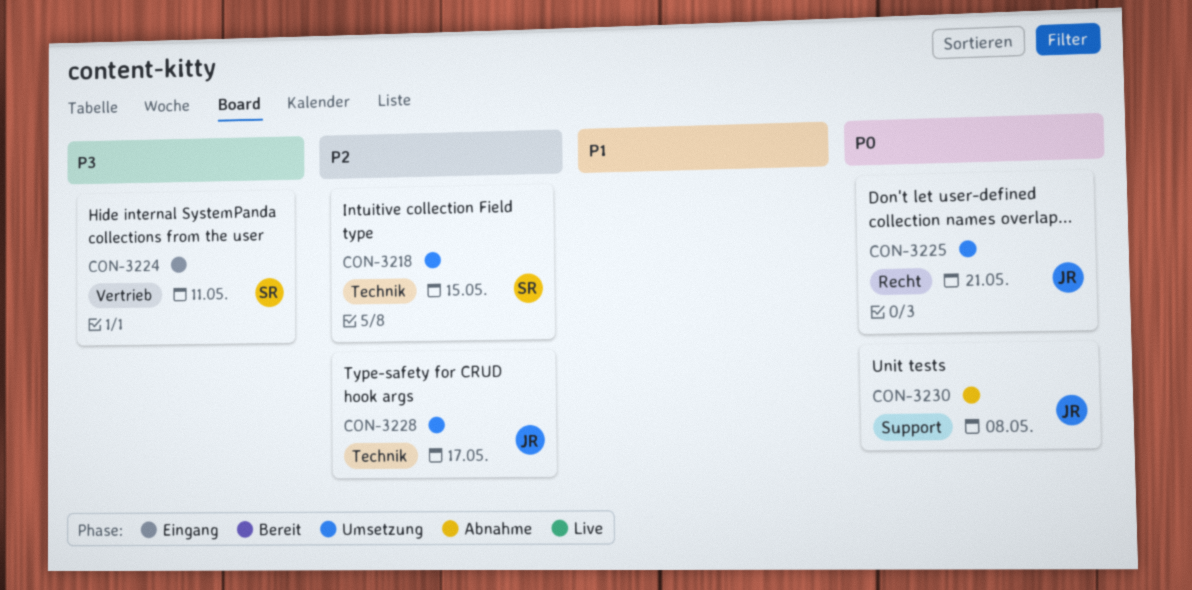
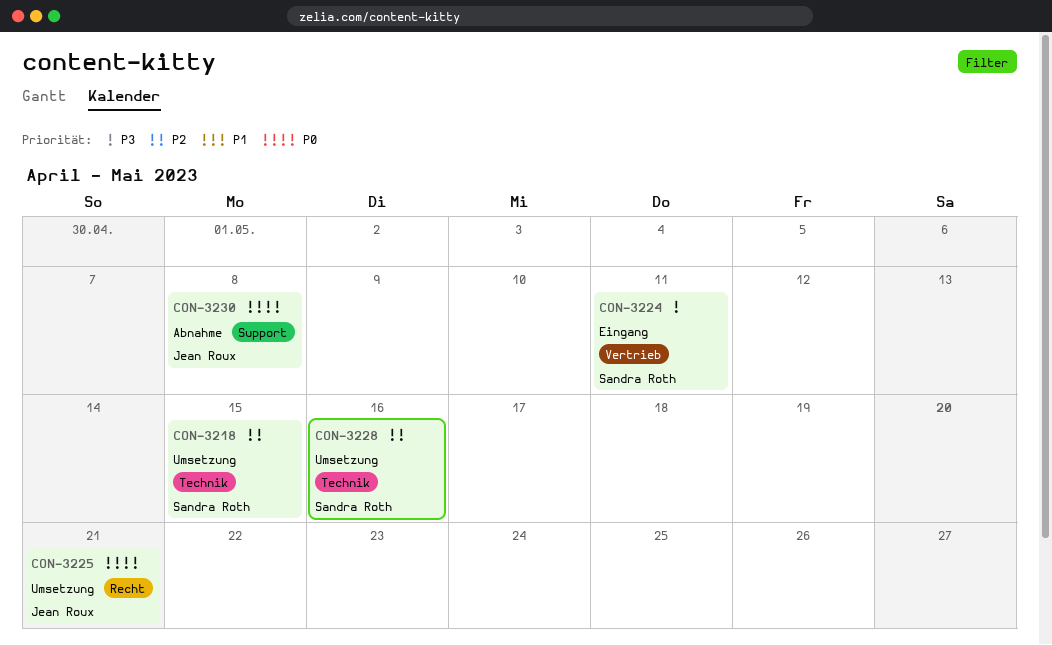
CON-3228, owner: Jean Roux -> Sandra Roth
CON-3228, due: May 17 -> May 16

